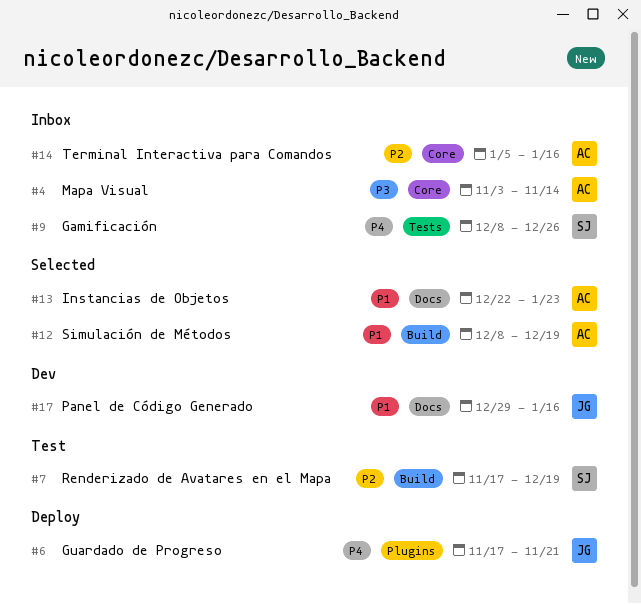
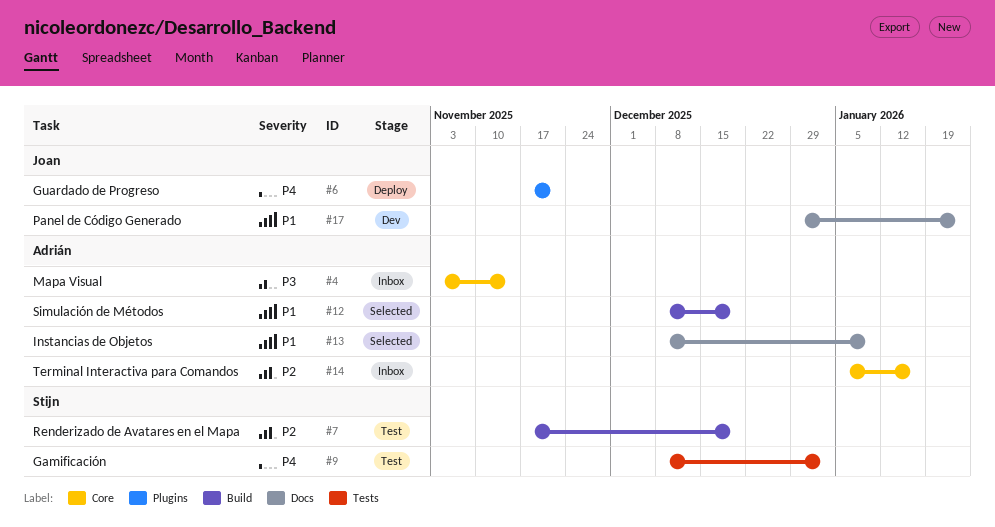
#9, status: Inbox -> Test
#9, due: Dec 26 -> Jan 2
#13, start: Dec 22 -> Dec 8
#13, due: Jan 23 -> Jan 9
#17, due: Jan 16 -> Jan 23

